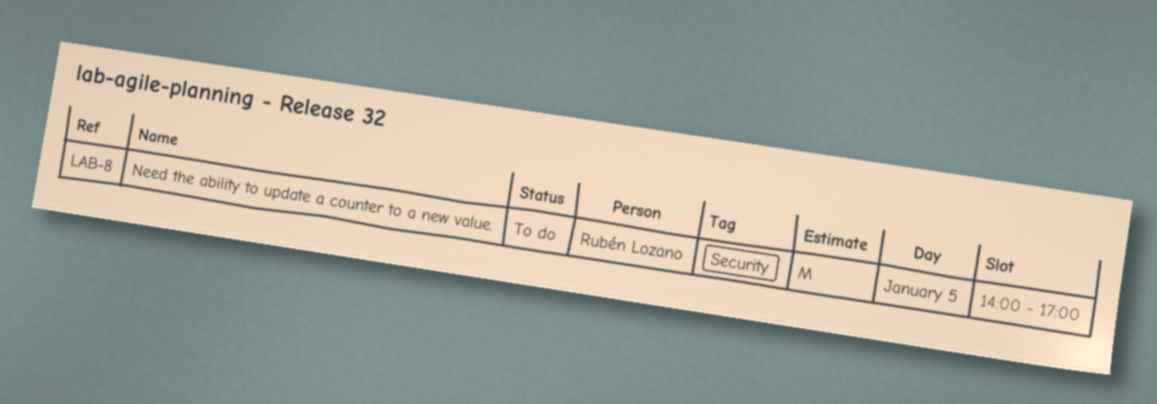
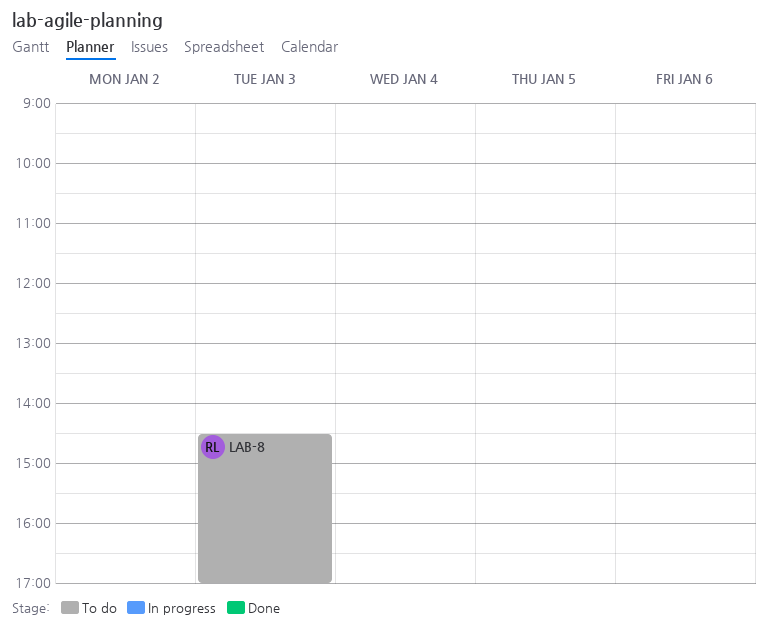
LAB-8, day: Jan 5 -> Jan 3
LAB-8, begins: 14:00 -> 14:30

